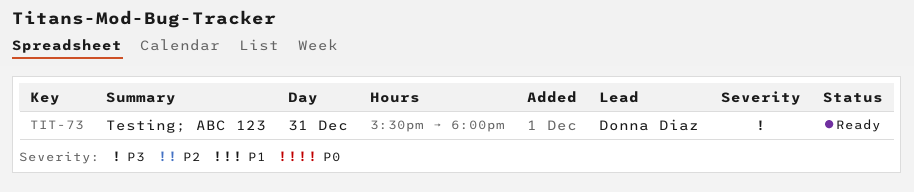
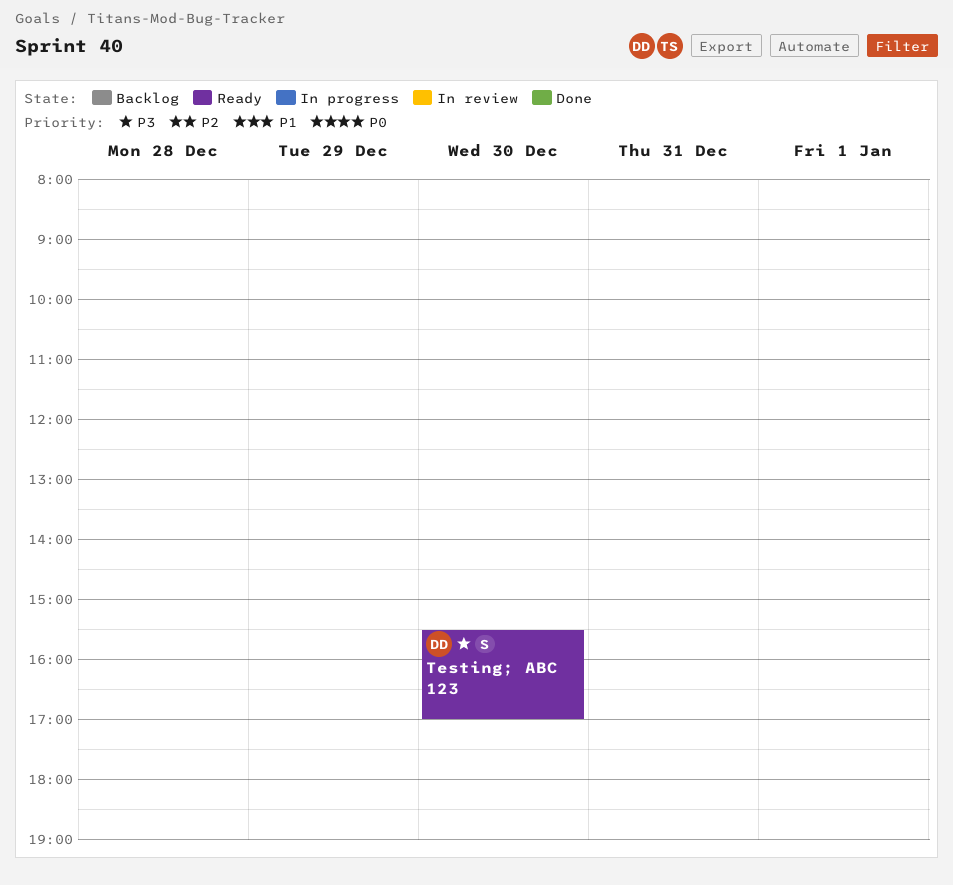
Testing; ABC 123, day: Dec 31 -> Dec 30
Testing; ABC 123, ends: 18:00 -> 17:00

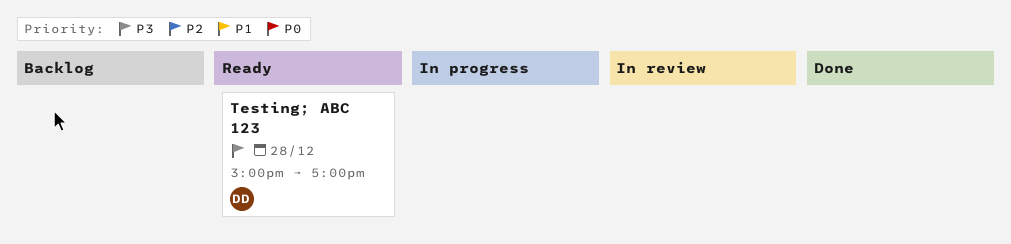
Testing; ABC 123, day: Dec 30 -> Dec 28
Testing; ABC 123, begins: 15:30 -> 15:00

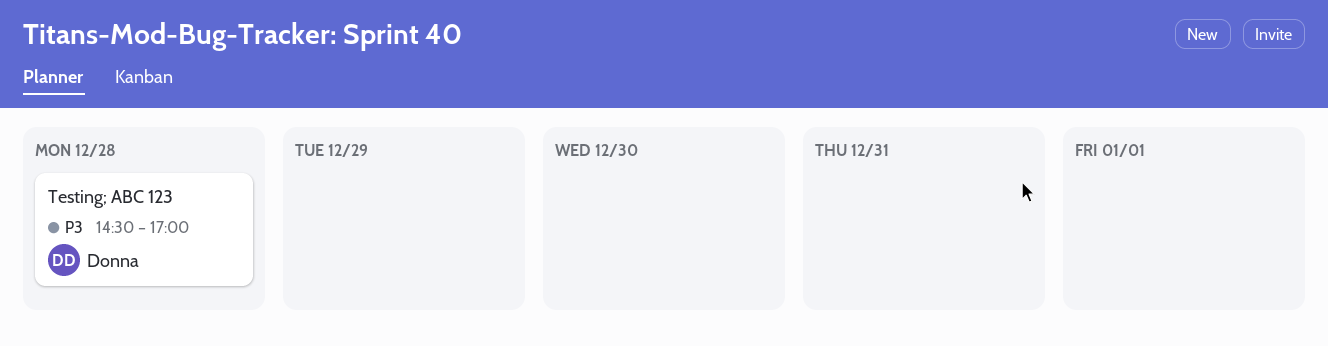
Testing; ABC 123, begins: 15:00 -> 14:30

